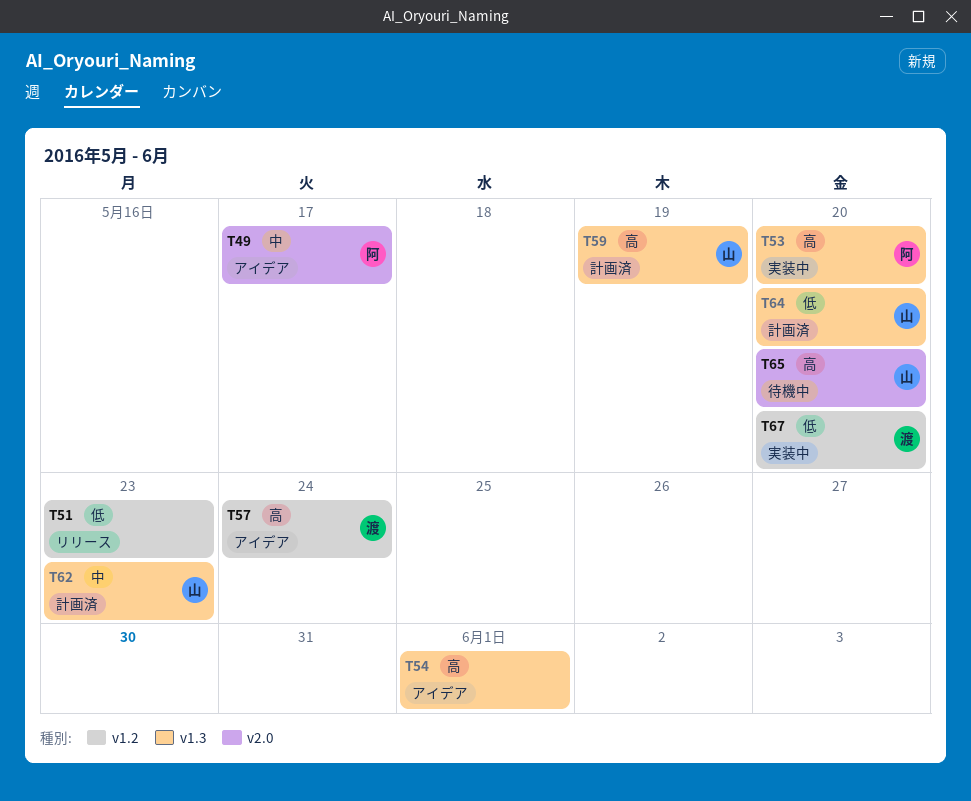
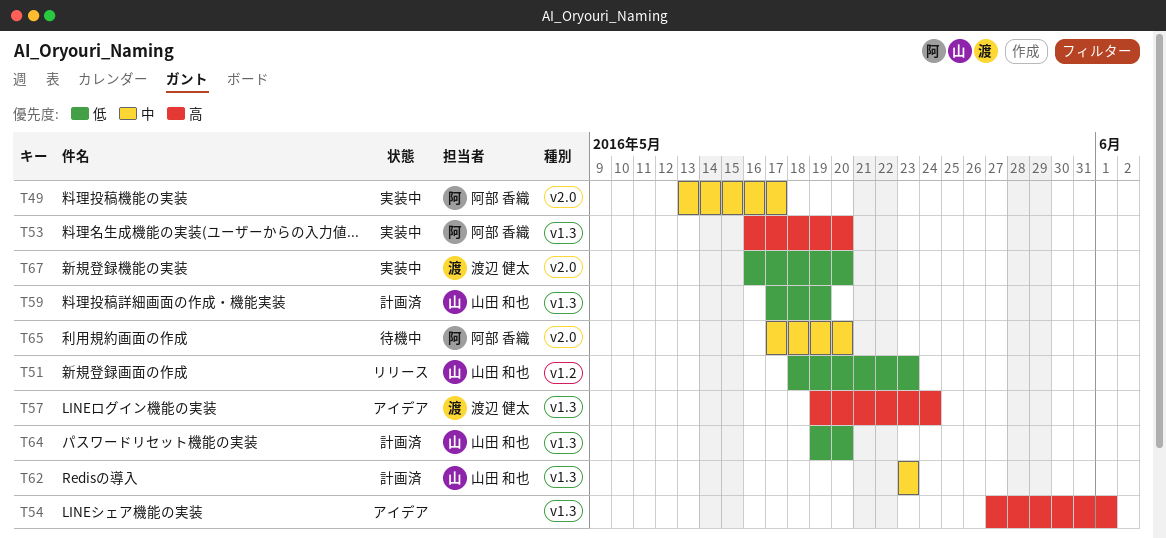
T49, status: アイデア -> 実装中
T51, owner: none -> 山田 和也
T57, label: v1.2 -> v1.3
T59, priority: 高 -> 低
T65, owner: 山田 和也 -> 阿部 香織
T65, priority: 高 -> 中
T67, label: v1.2 -> v2.0

